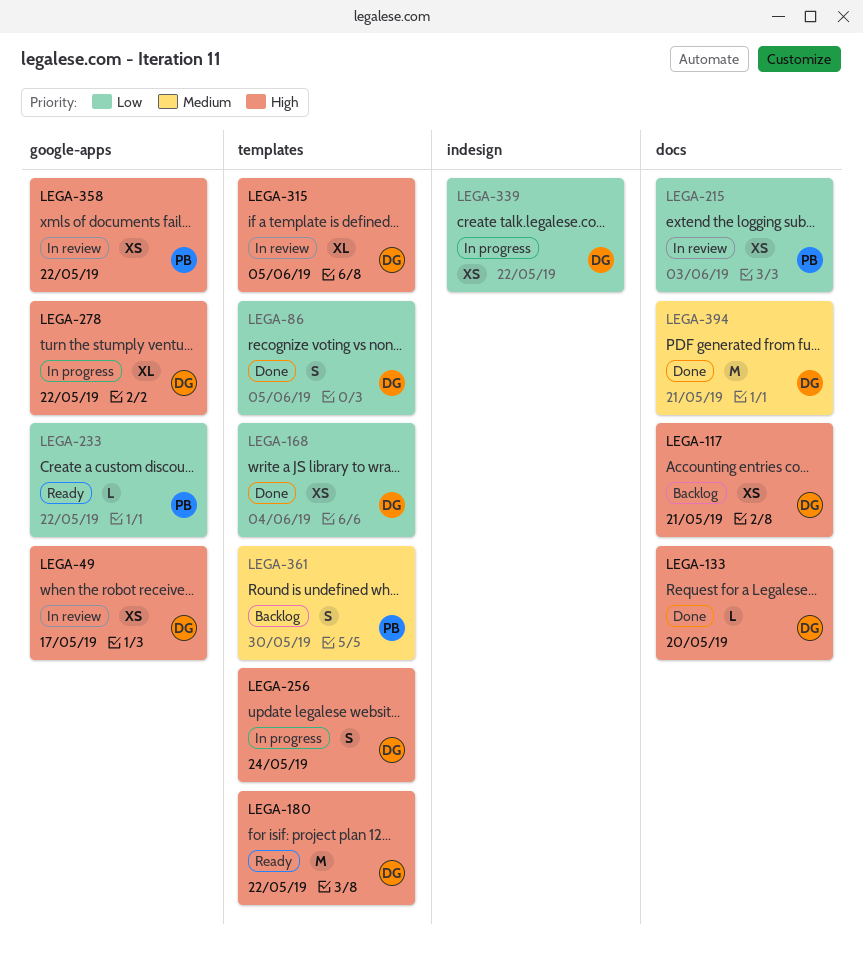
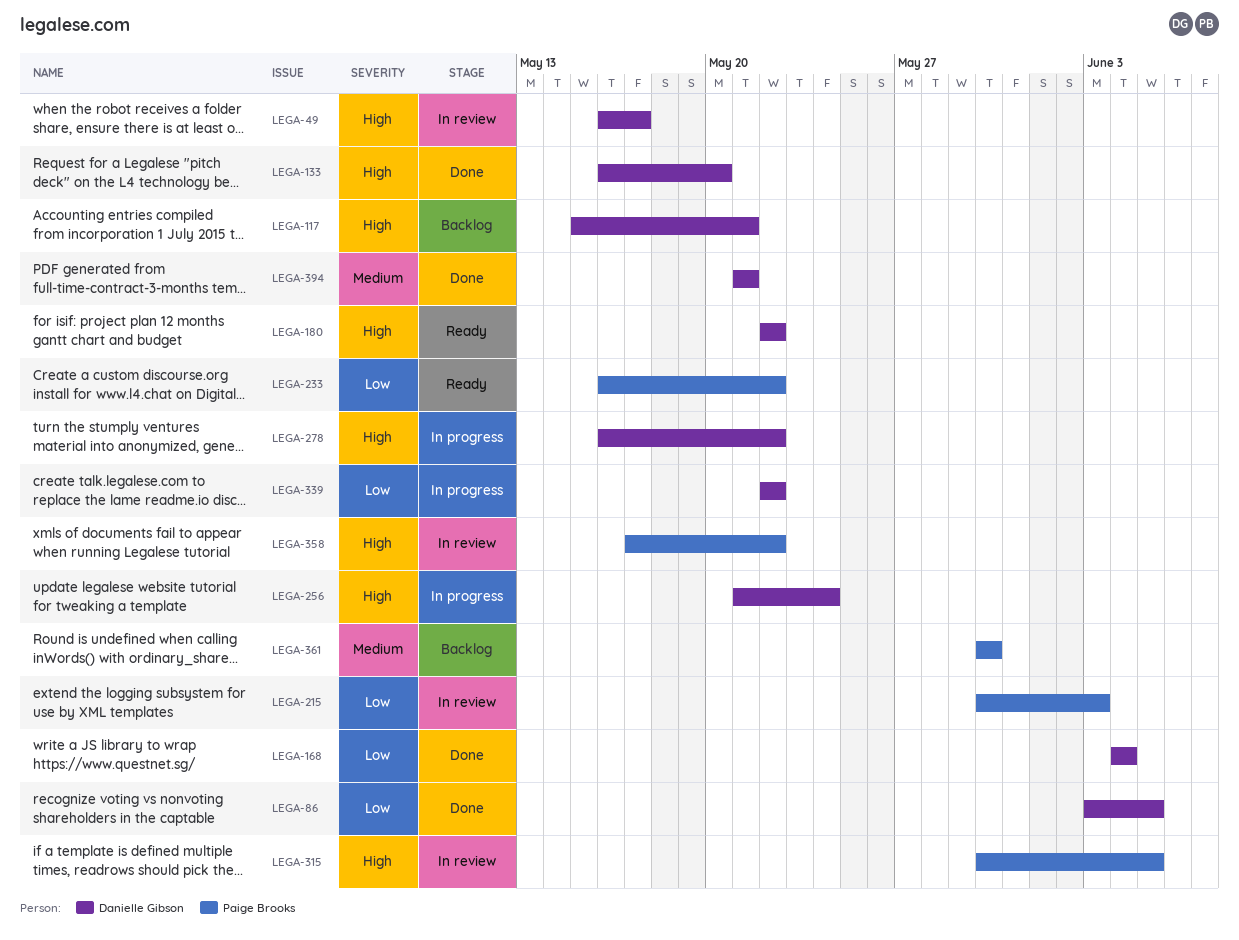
LEGA-315, owner: Danielle Gibson -> Paige Brooks

